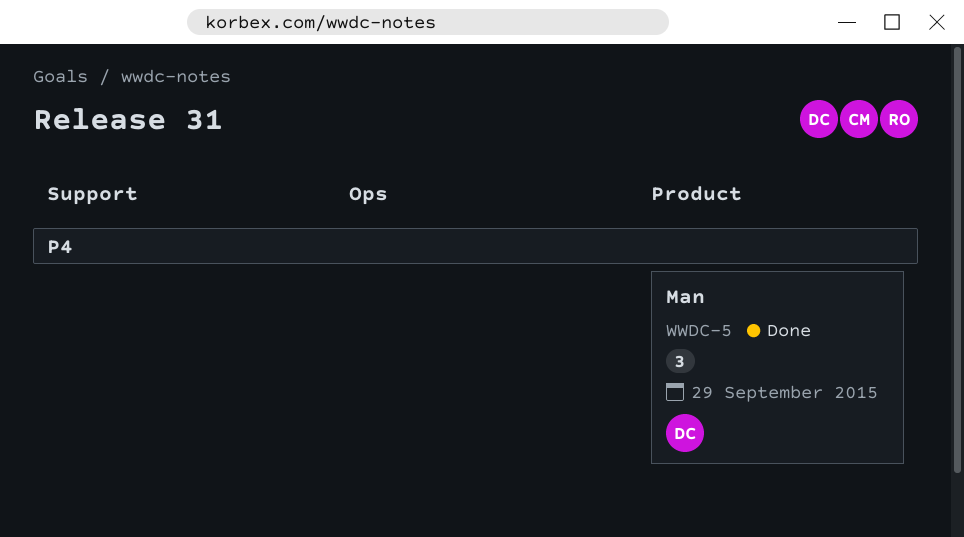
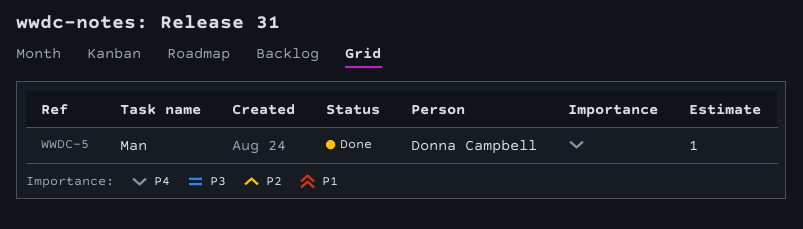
WWDC-5, estimate: 3 -> 1

